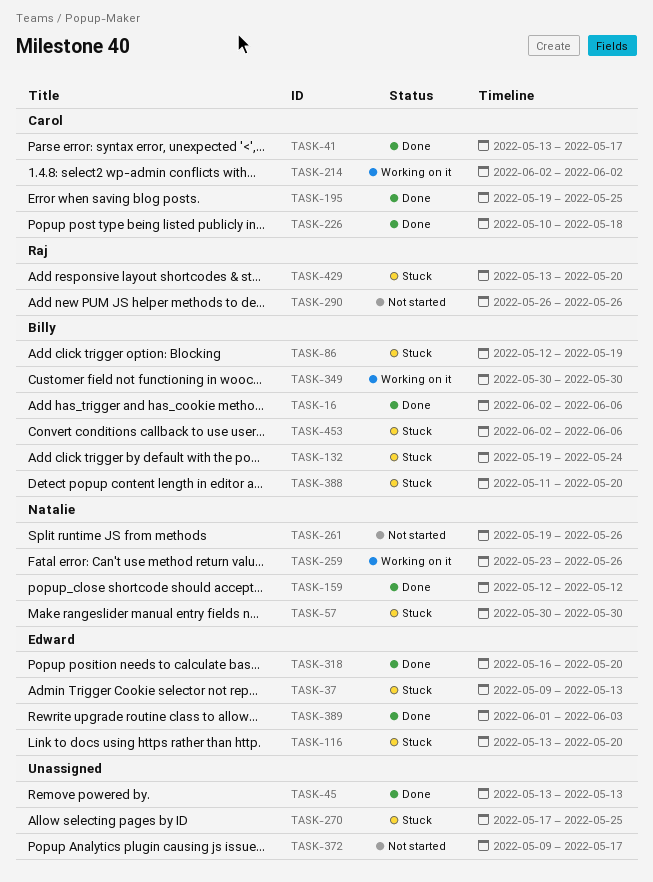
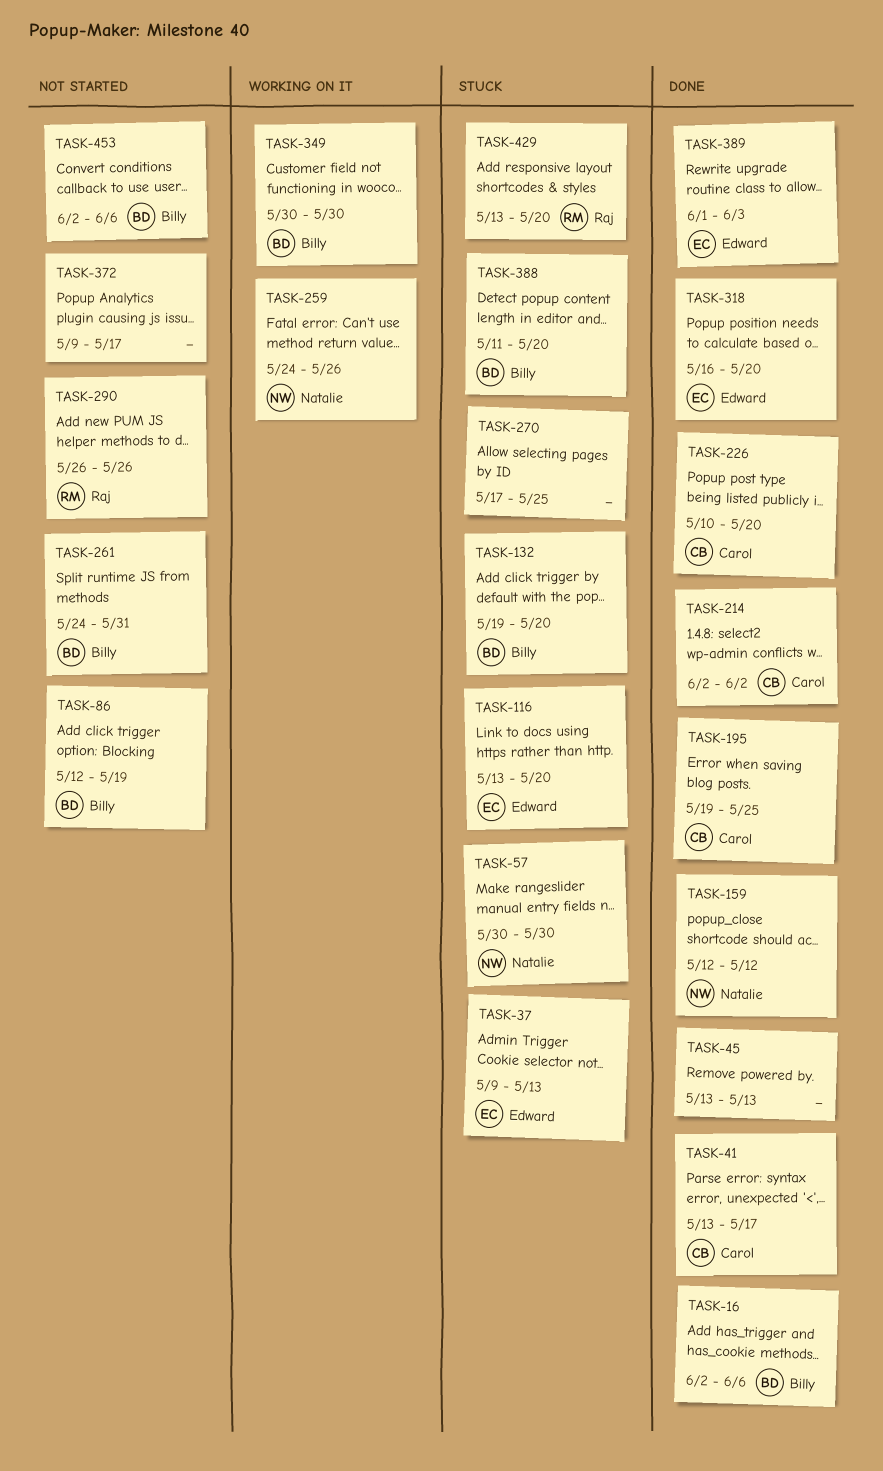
TASK-86, status: Stuck -> Not started
TASK-132, due: May 24 -> May 20
TASK-214, status: Working on it -> Done
TASK-226, due: May 18 -> May 20
TASK-259, start: May 23 -> May 24
TASK-261, owner: Natalie -> Billy
TASK-261, start: May 19 -> May 24
TASK-261, due: May 26 -> May 31
TASK-453, status: Stuck -> Not started

